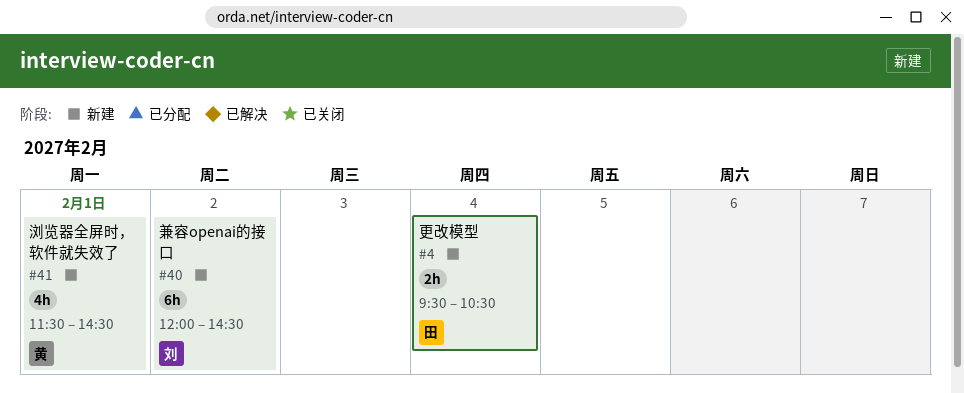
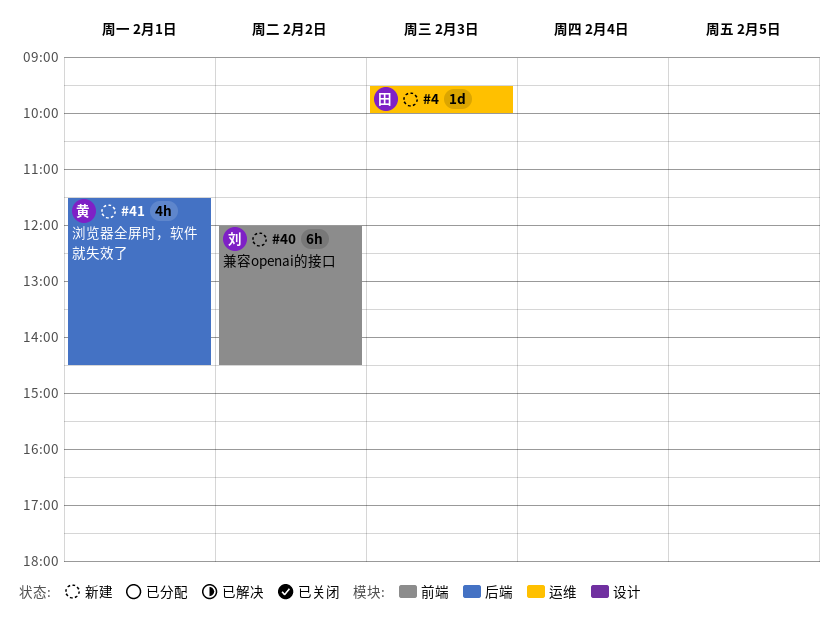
#4, estimate: 2h -> 1d
#4, day: Feb 4 -> Feb 3
#4, ends: 10:30 -> 10:00

